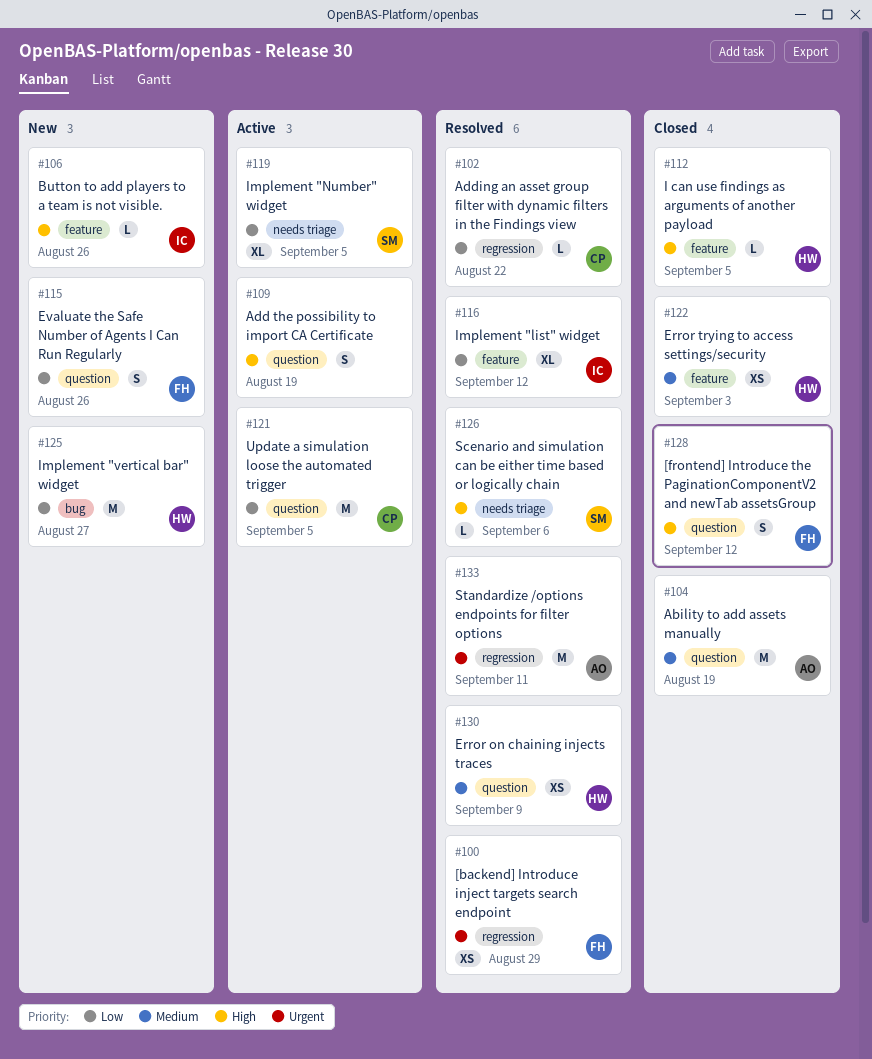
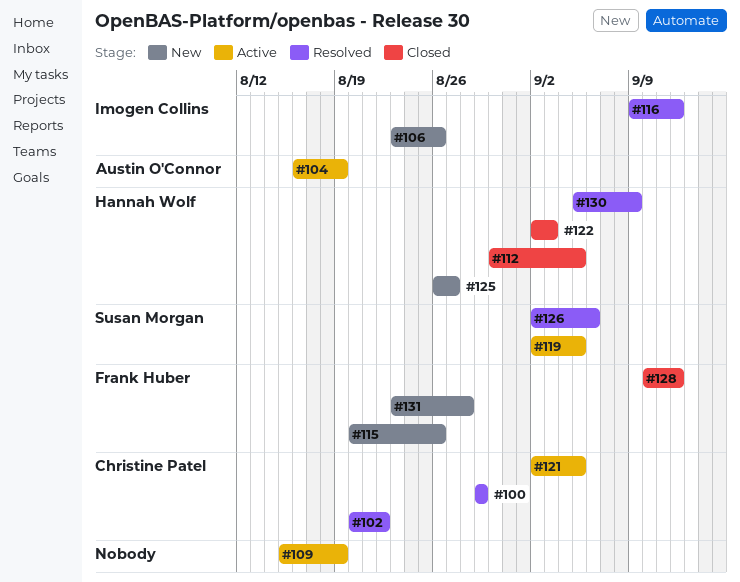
#100, owner: Frank Huber -> Christine Patel
#104, status: Closed -> Active
#131: none -> present
#133: present -> none

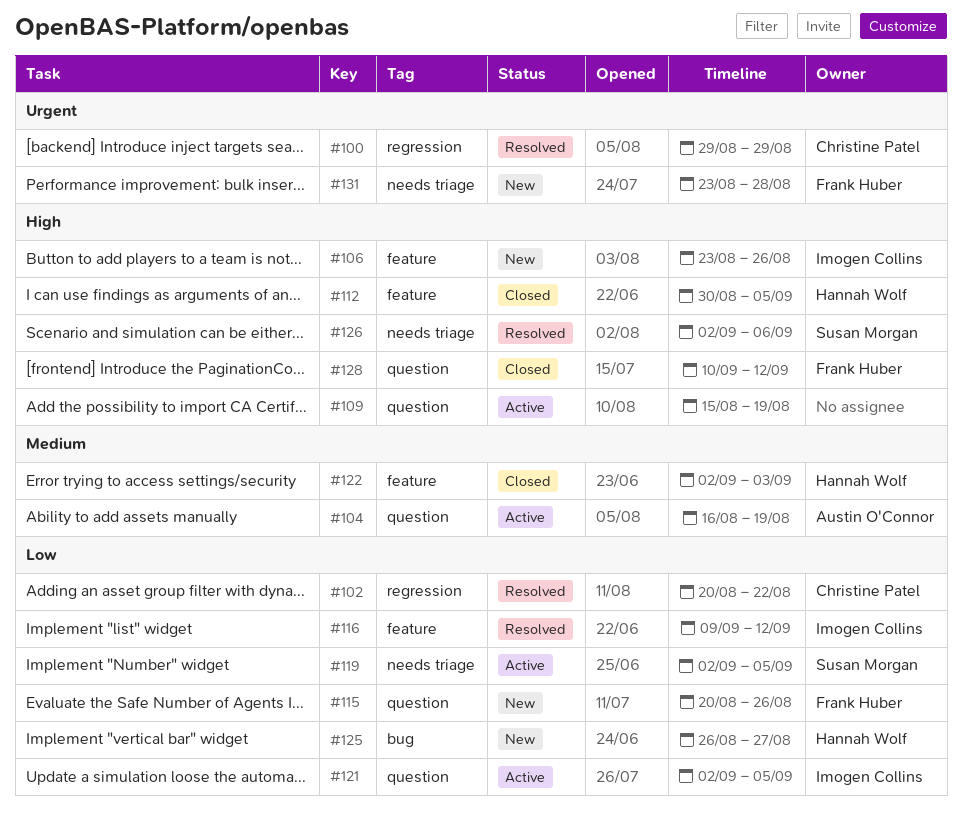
#121, owner: Christine Patel -> Imogen Collins
#130: present -> none

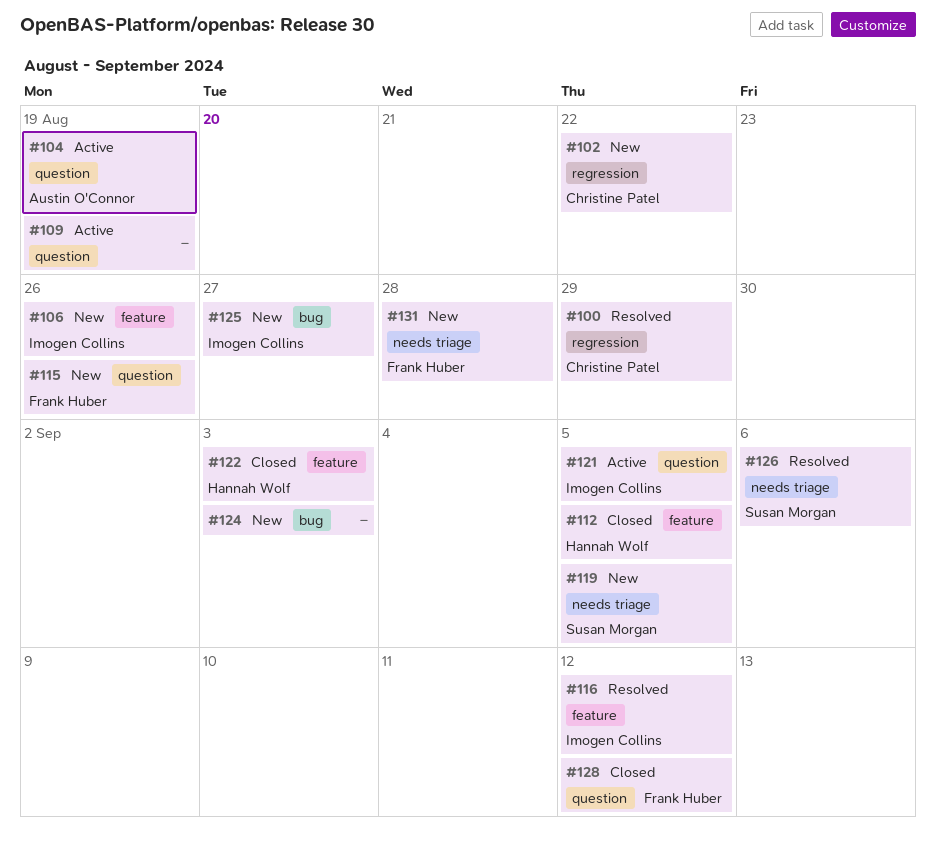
#102, status: Resolved -> New
#119, status: Active -> New
#124: none -> present
#125, owner: Hannah Wolf -> Imogen Collins

